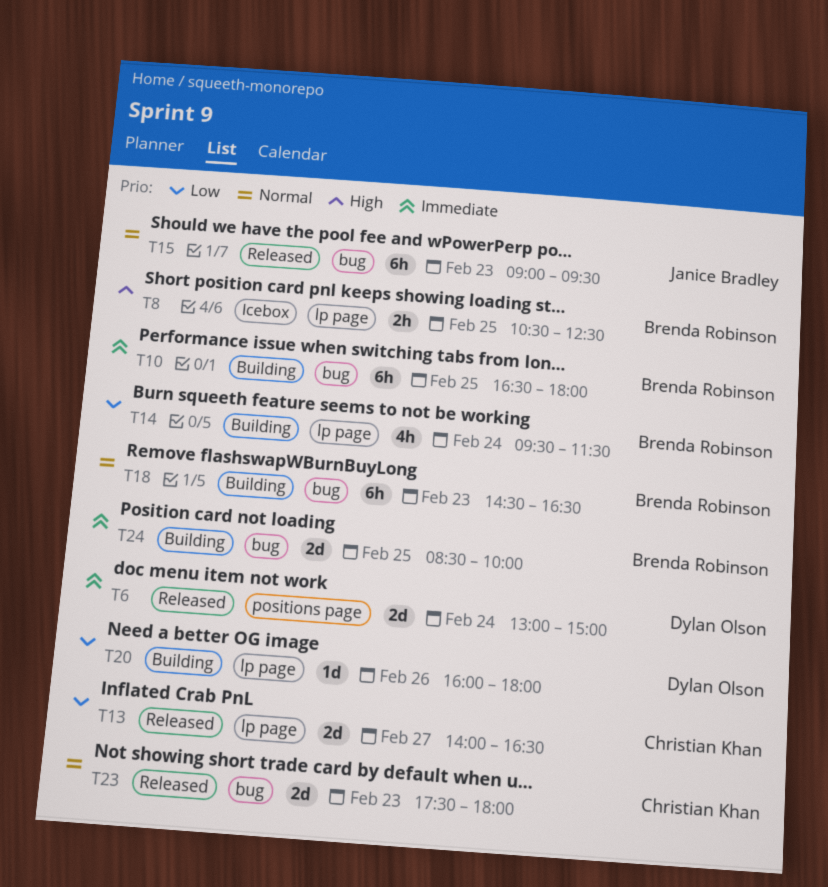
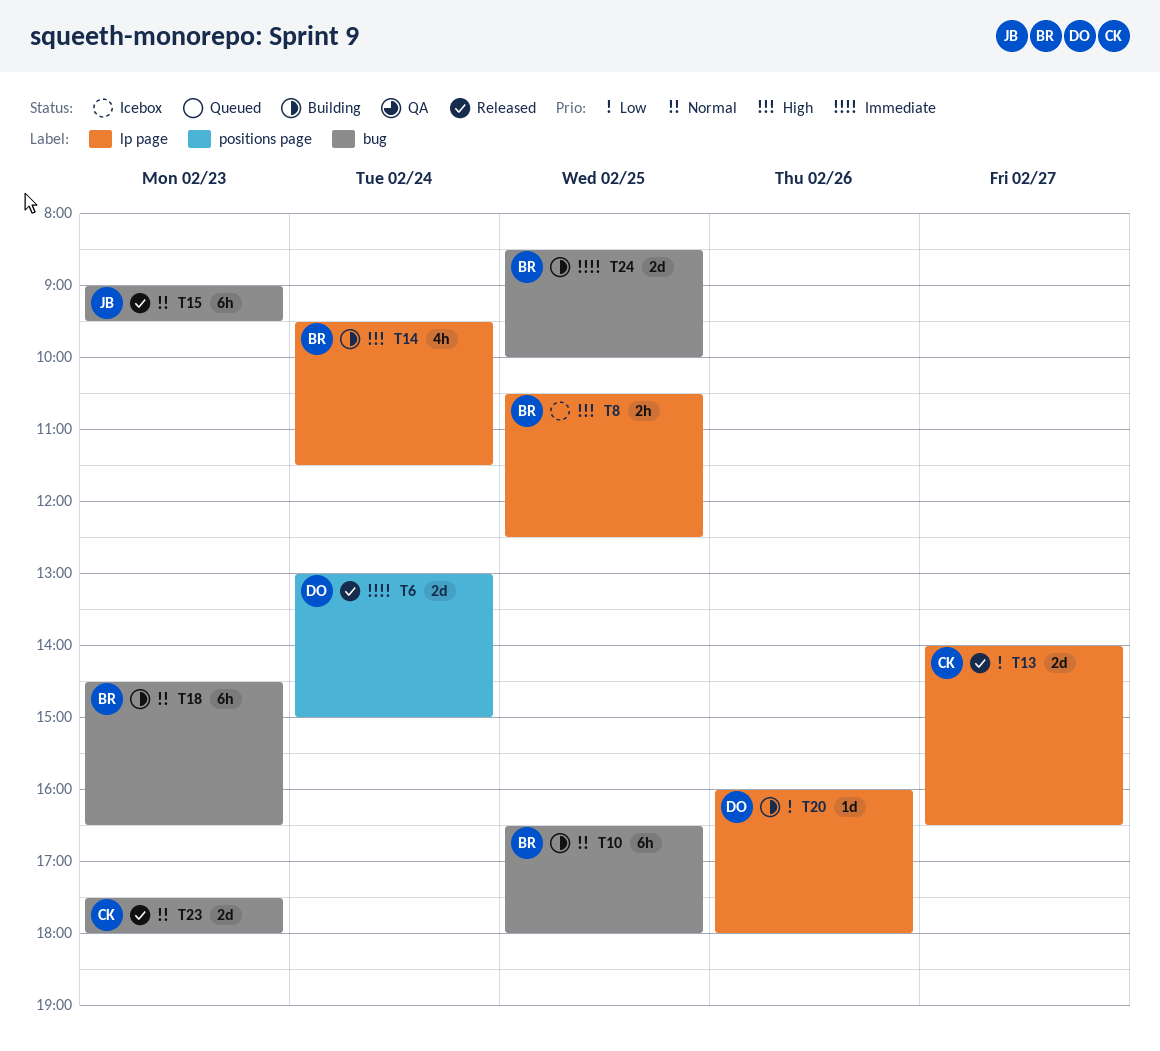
T10, priority: Immediate -> Normal
T14, priority: Low -> High

